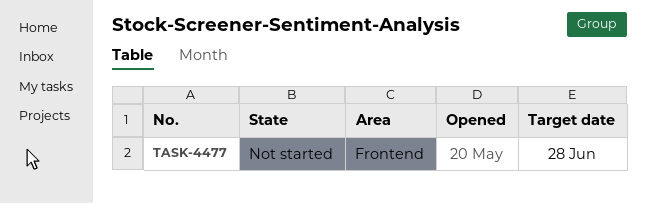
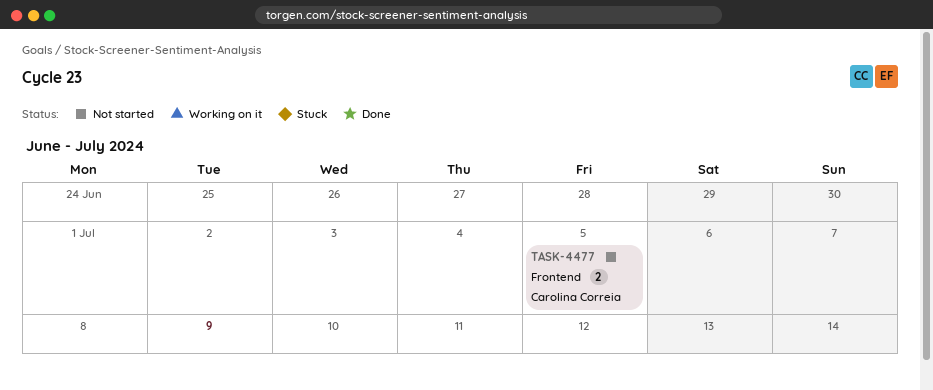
TASK-4477, due: Jun 28 -> Jul 5

